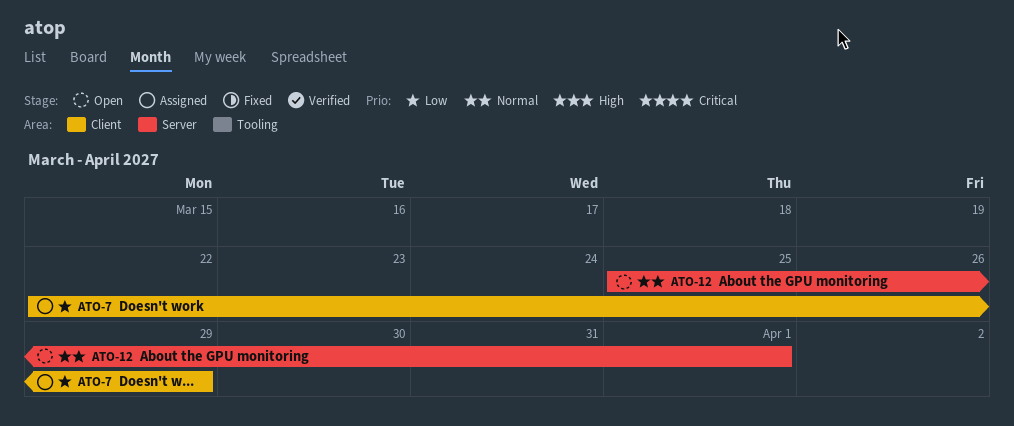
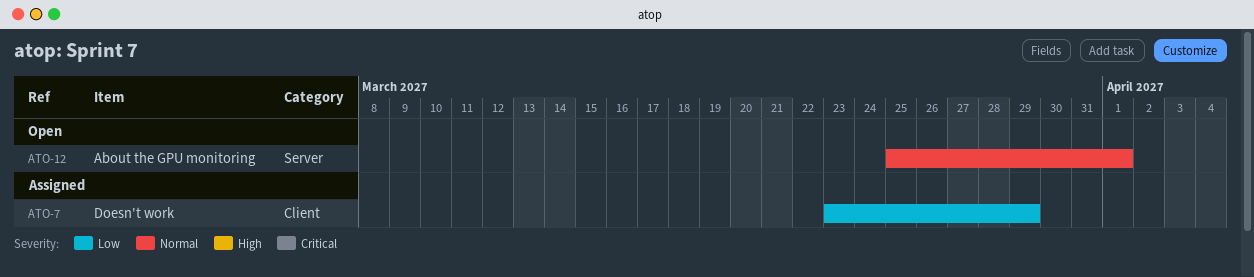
ATO-7, start: Mar 22 -> Mar 23

